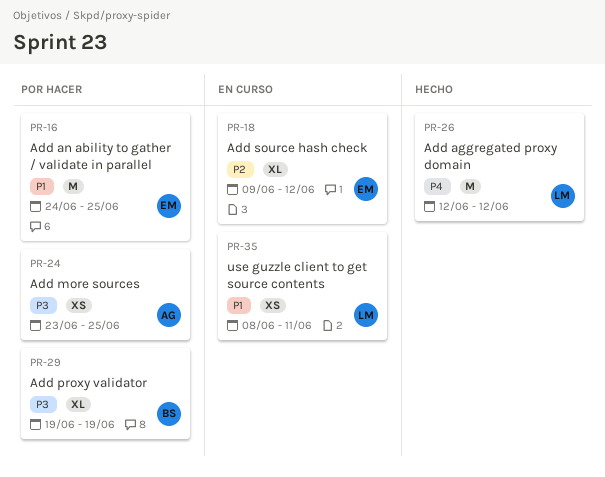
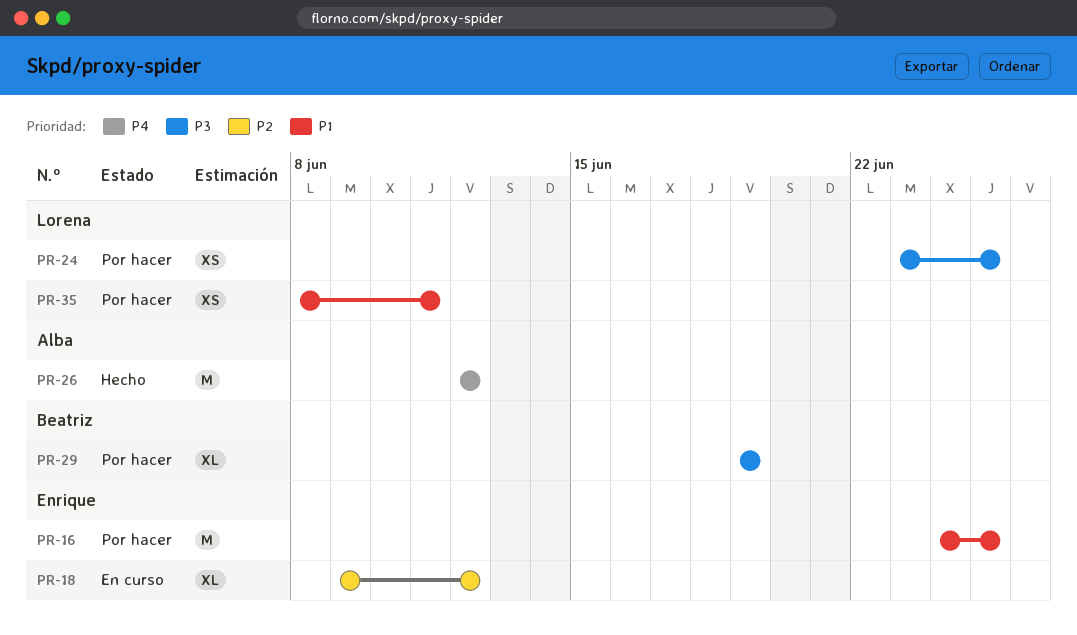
PR-24, owner: Alba -> Lorena
PR-26, owner: Lorena -> Alba
PR-35, status: En curso -> Por hacer

